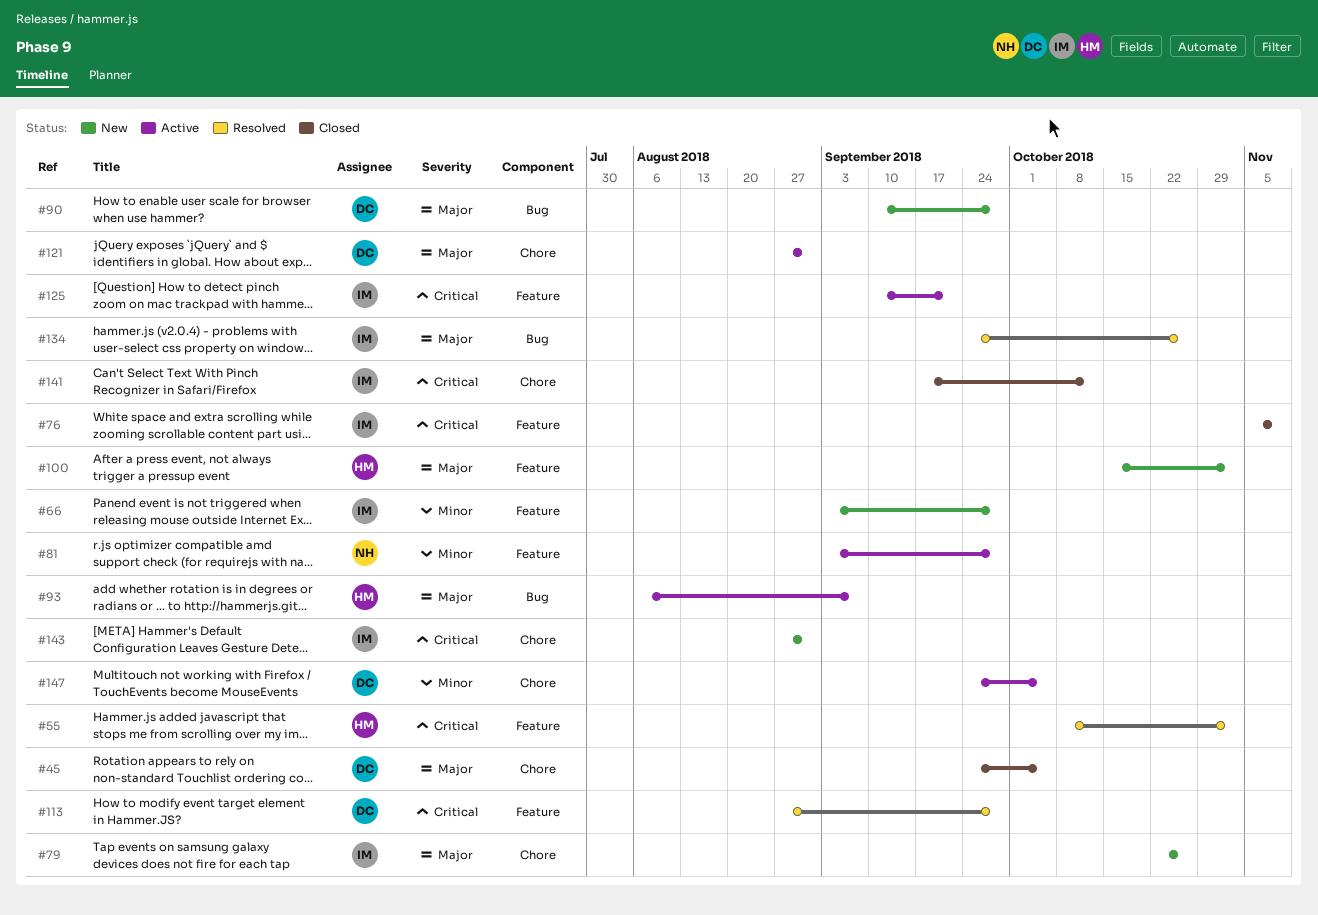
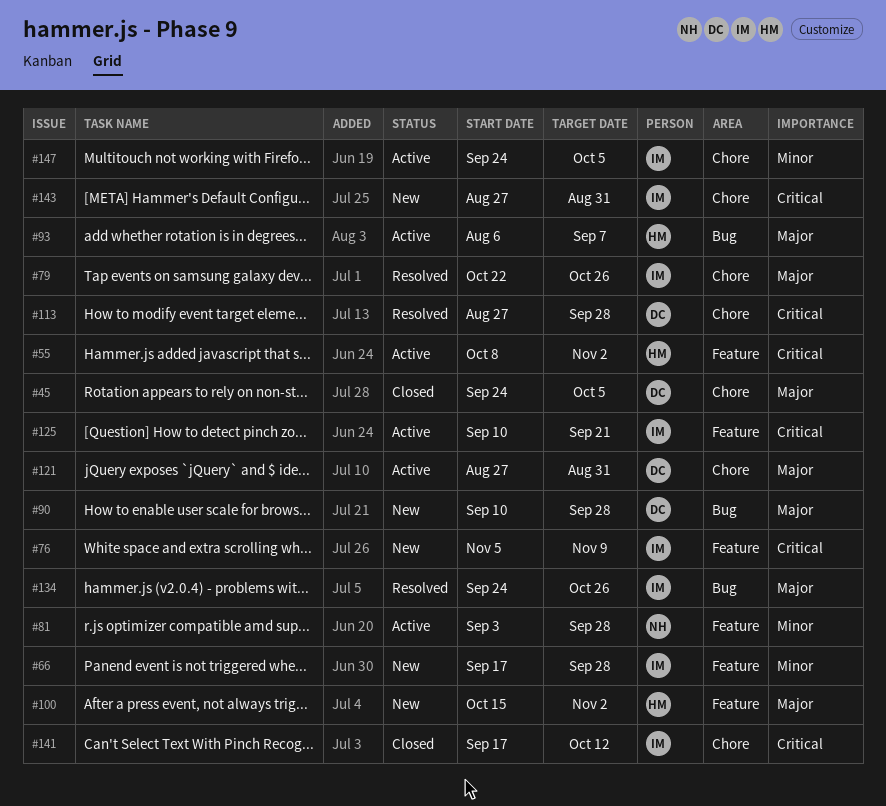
#55, status: Resolved -> Active
#66, start: Sep 3 -> Sep 17
#76, status: Closed -> New
#79, status: New -> Resolved
#113, label: Feature -> Chore
#147, owner: DC -> IM

